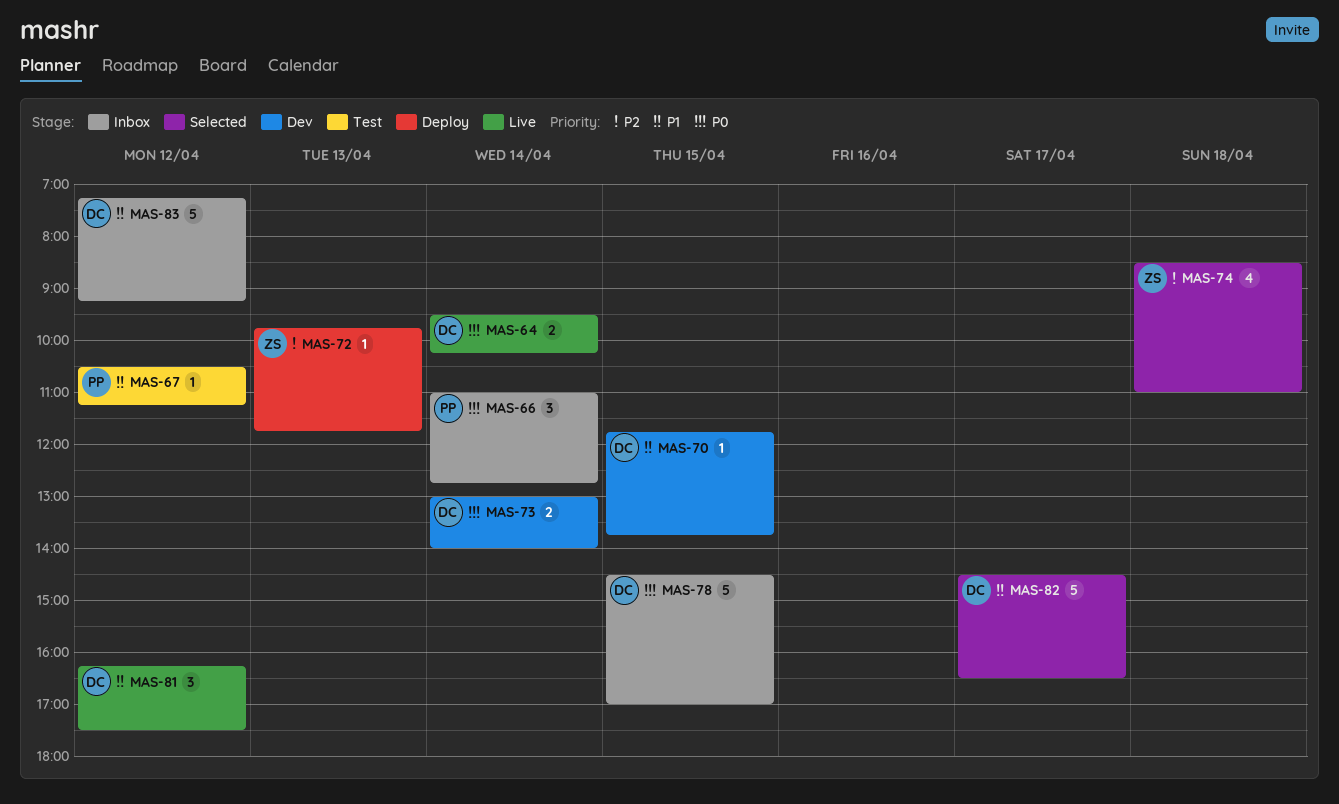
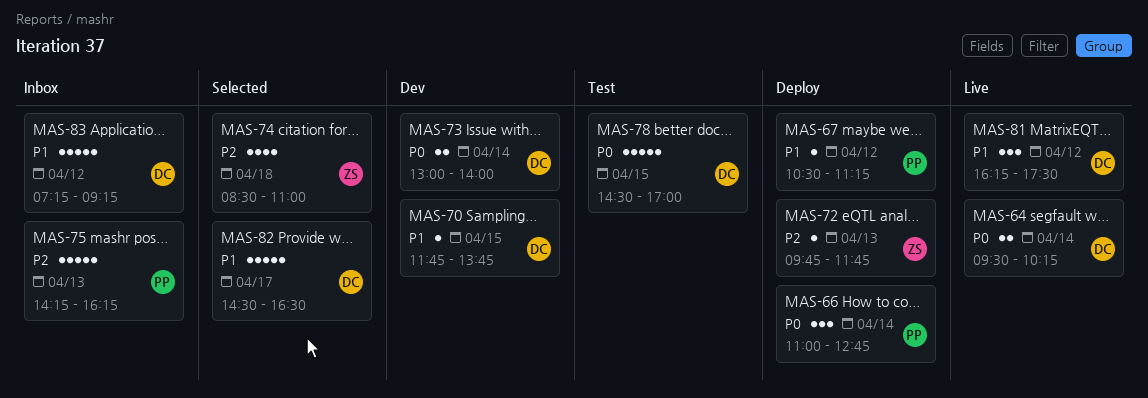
MAS-66, status: Inbox -> Deploy
MAS-67, status: Test -> Deploy
MAS-75: none -> present
MAS-78, status: Inbox -> Test

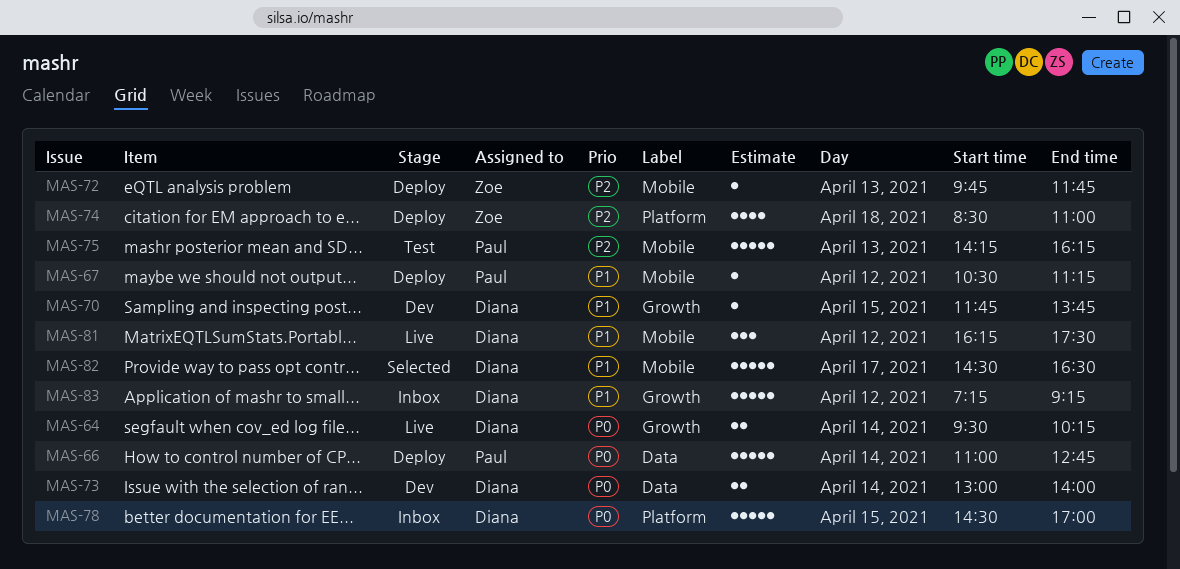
MAS-66, estimate: 3 -> 5
MAS-74, status: Selected -> Deploy
MAS-75, status: Inbox -> Test
MAS-78, status: Test -> Inbox

